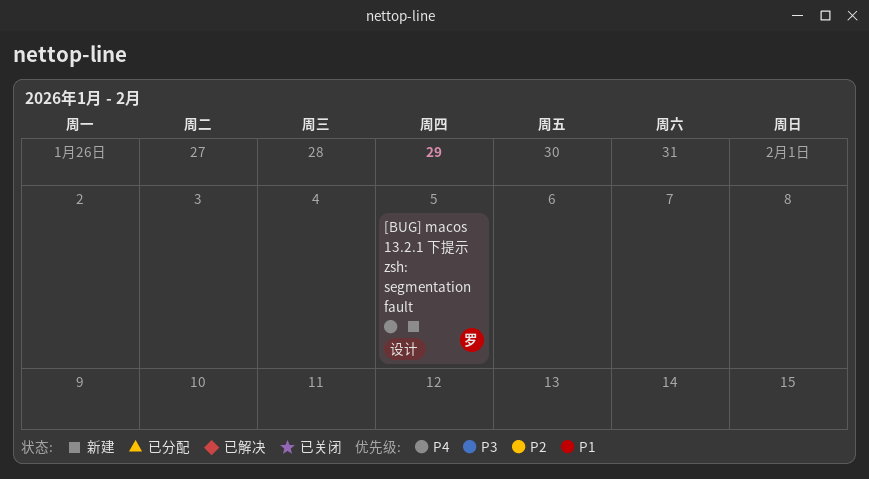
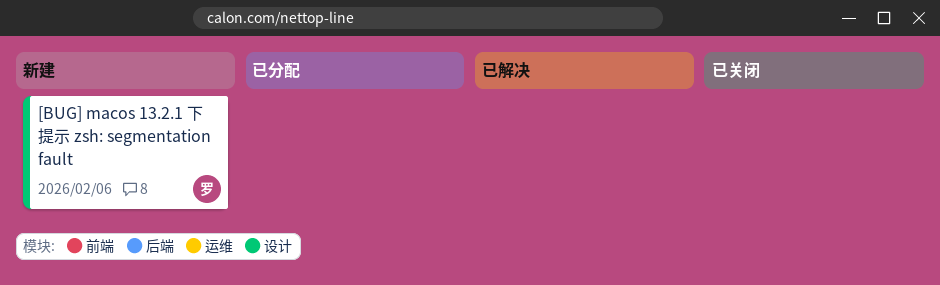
[BUG] macos 13.2.1 下提示 zsh: segmentation fault, due: Feb 5 -> Feb 6

